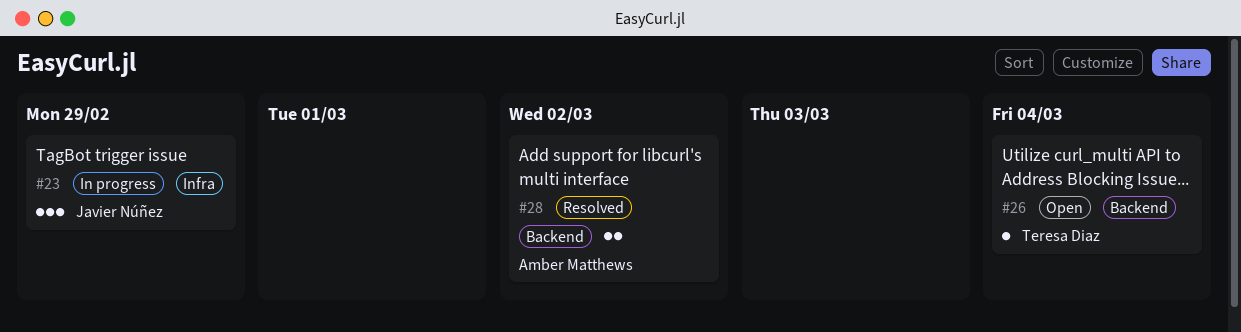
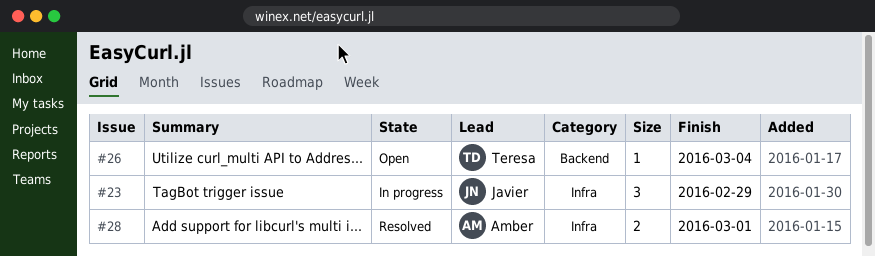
#28, label: Backend -> Infra
#28, due: Mar 2 -> Mar 1

